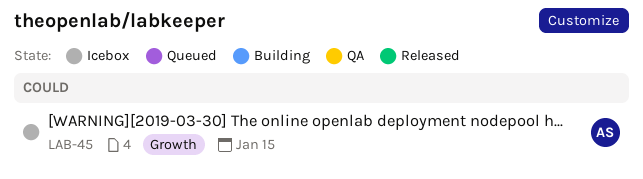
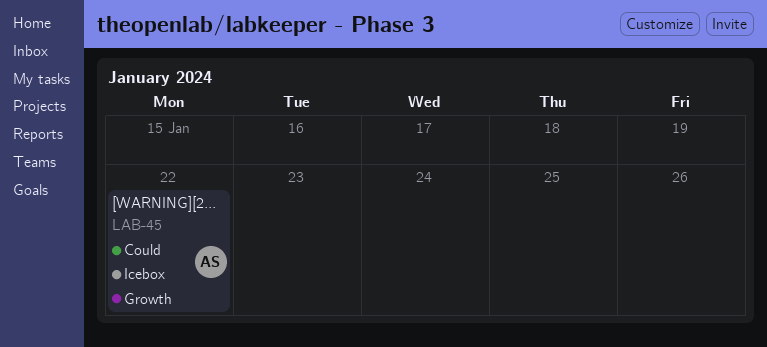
LAB-45, due: Jan 15 -> Jan 22

